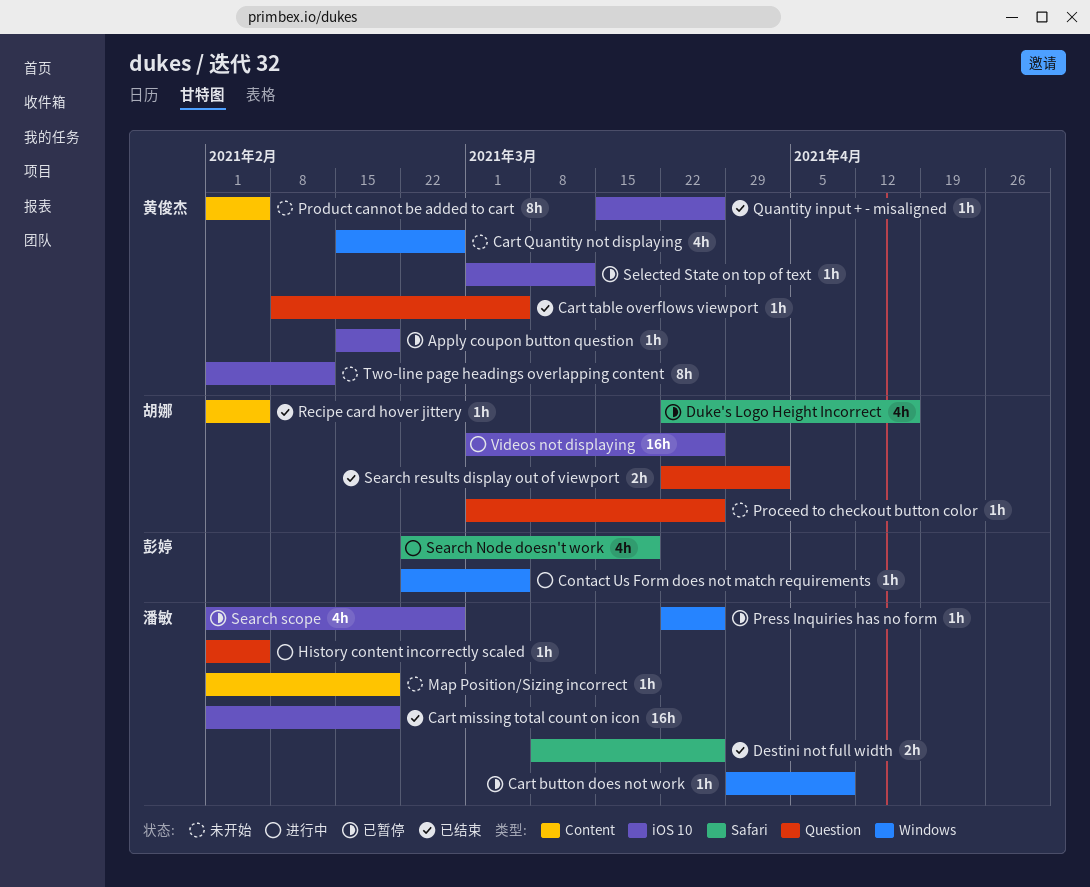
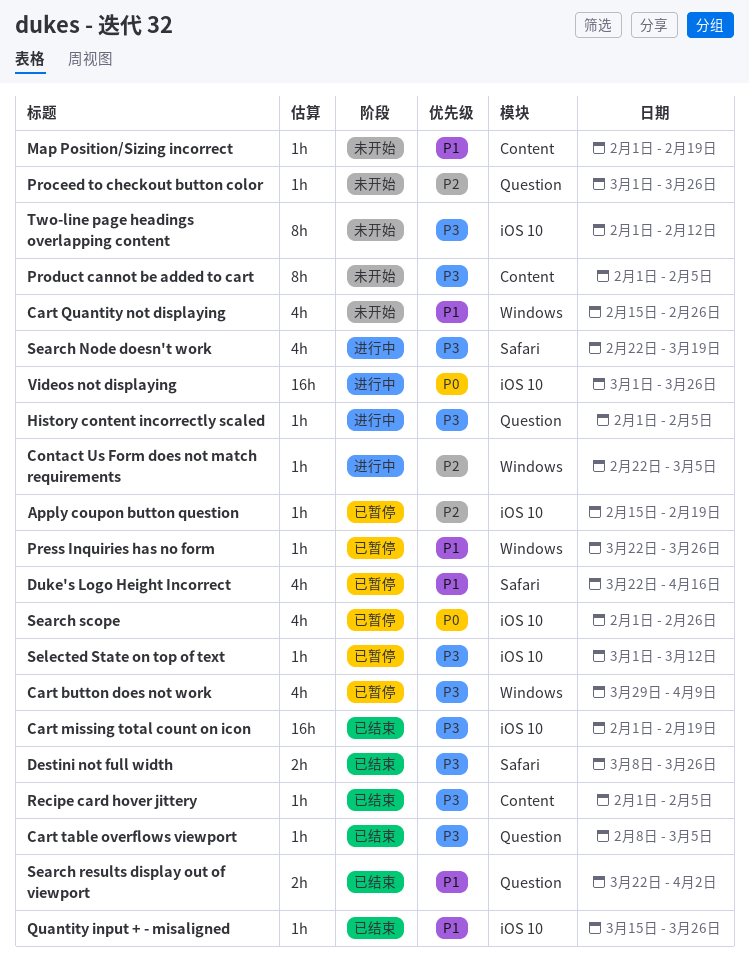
Cart button does not work, estimate: 1h -> 4h

